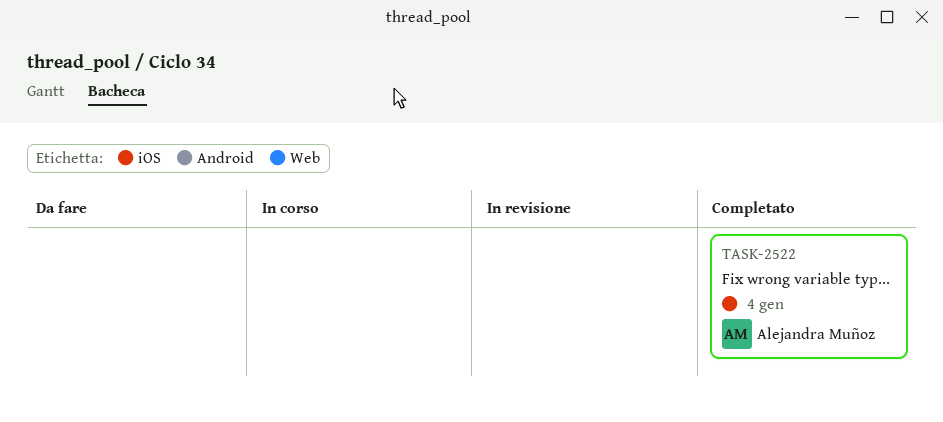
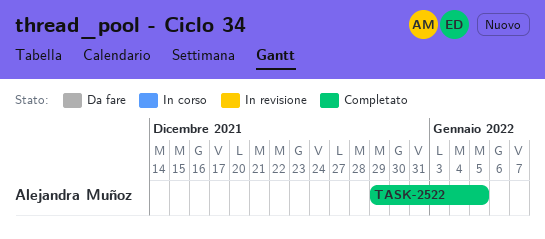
TASK-2522, due: Jan 4 -> Jan 5

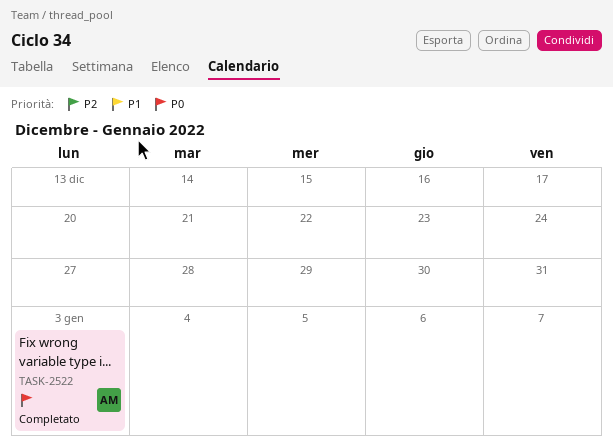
TASK-2522, due: Jan 5 -> Jan 3

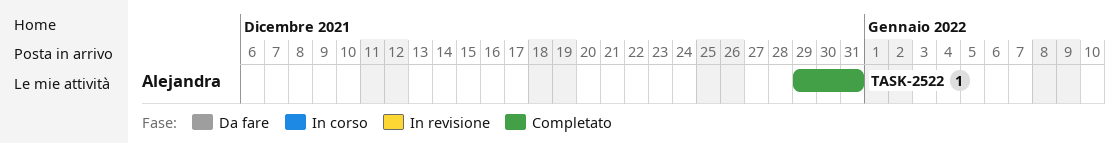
TASK-2522, due: Jan 3 -> Dec 31

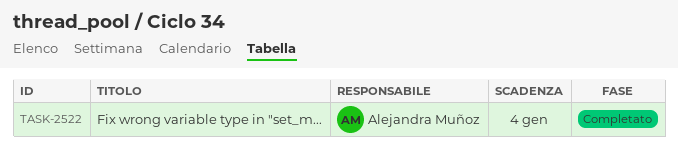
TASK-2522, due: Dec 31 -> Jan 4

